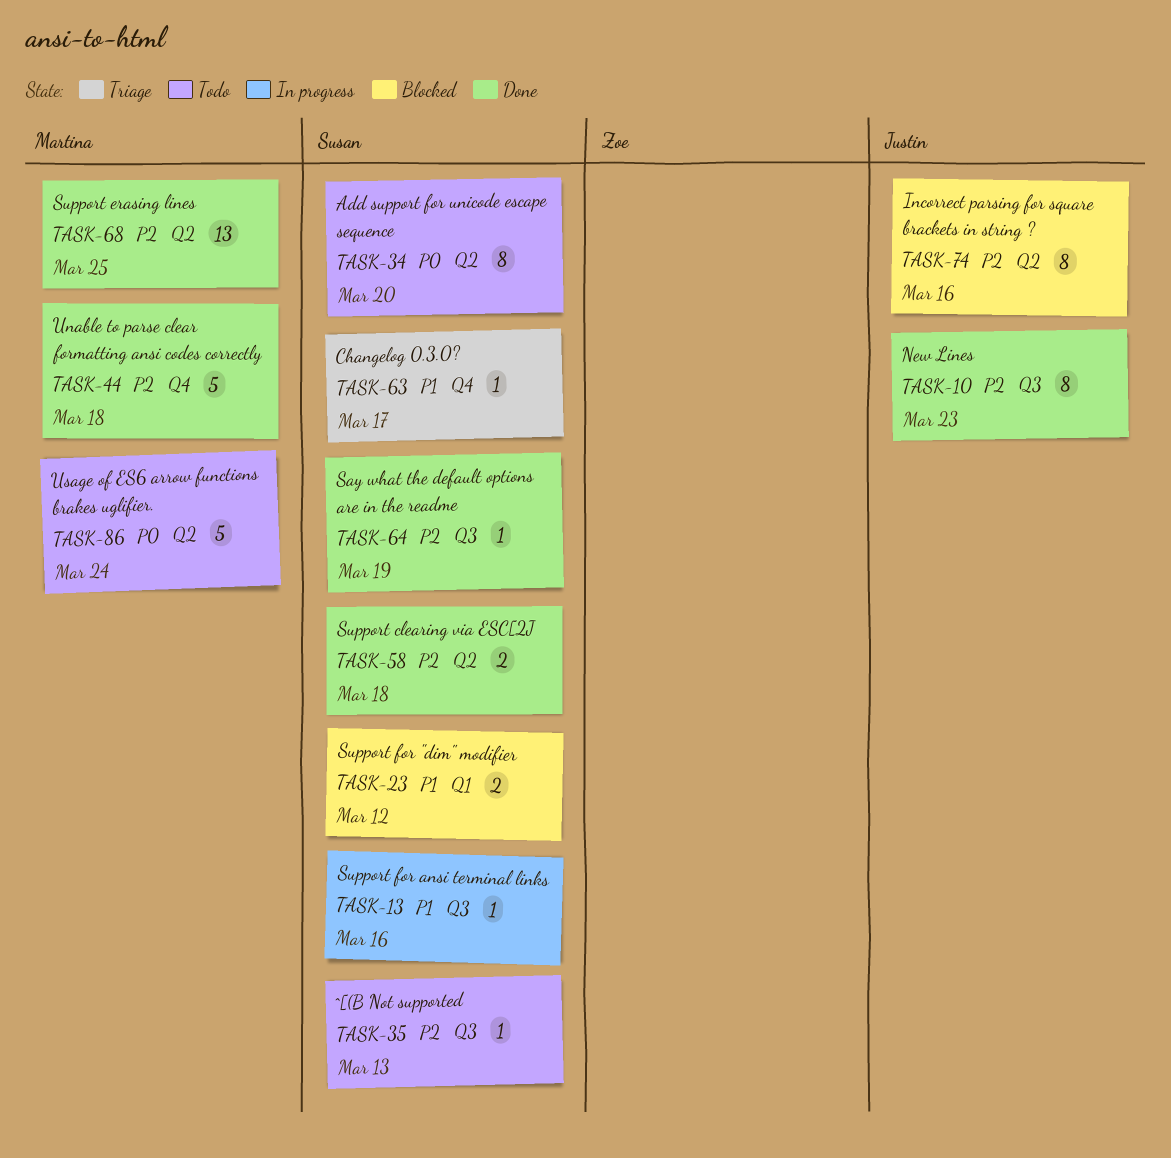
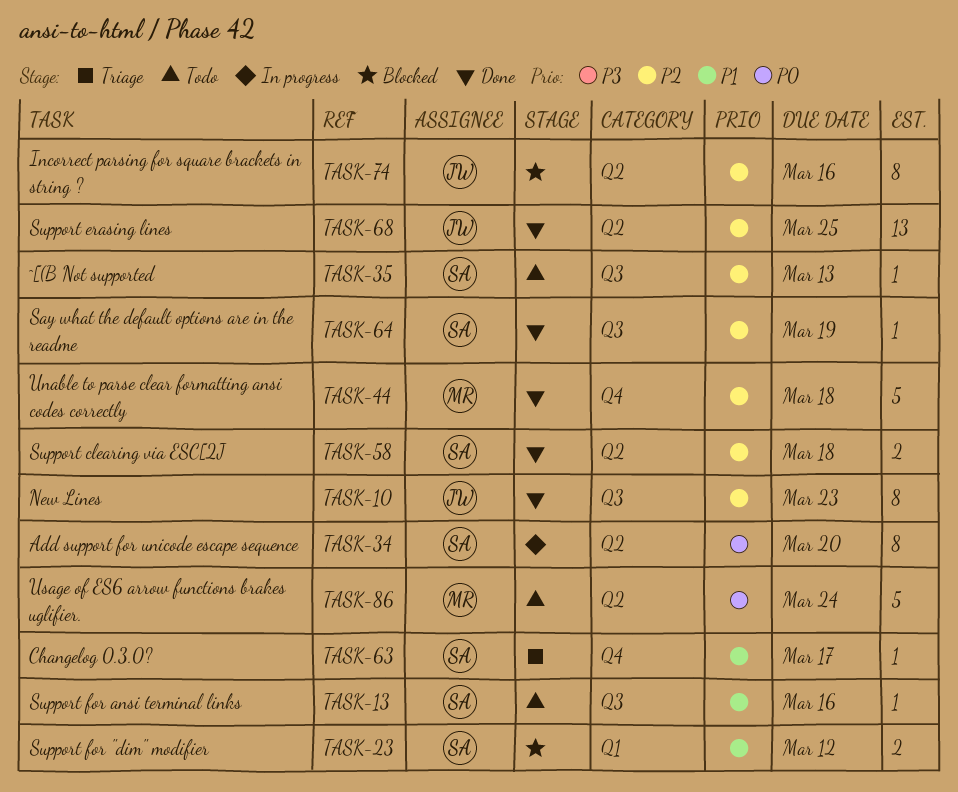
TASK-13, status: In progress -> Todo
TASK-34, status: Todo -> In progress
TASK-68, owner: Martina -> Justin

